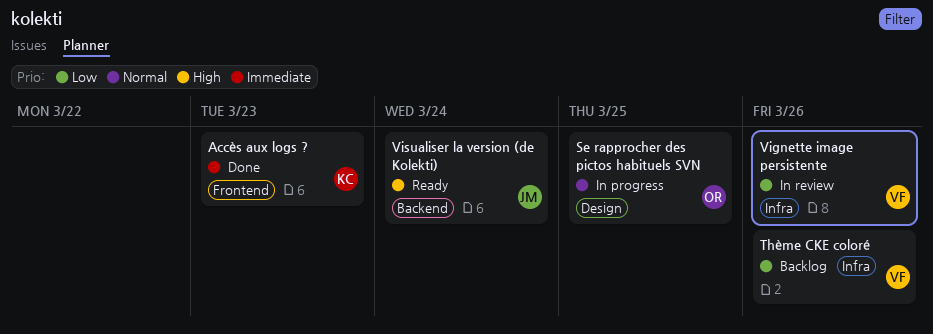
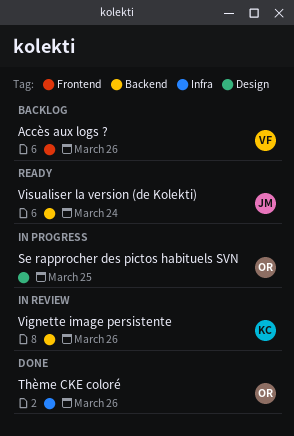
Accès aux logs ?, status: Done -> Backlog
Accès aux logs ?, owner: KC -> VF
Accès aux logs ?, due: Mar 23 -> Mar 26
Thème CKE coloré, status: Backlog -> Done
Thème CKE coloré, owner: VF -> OR
Vignette image persistente, owner: VF -> KC
Vignette image persistente, label: Infra -> Backend

